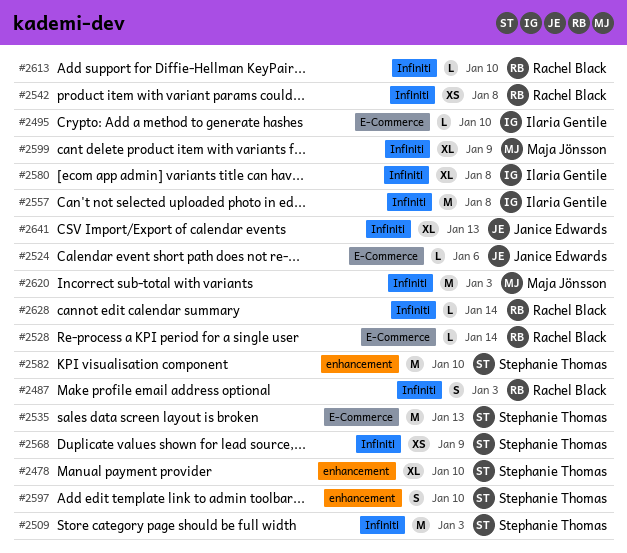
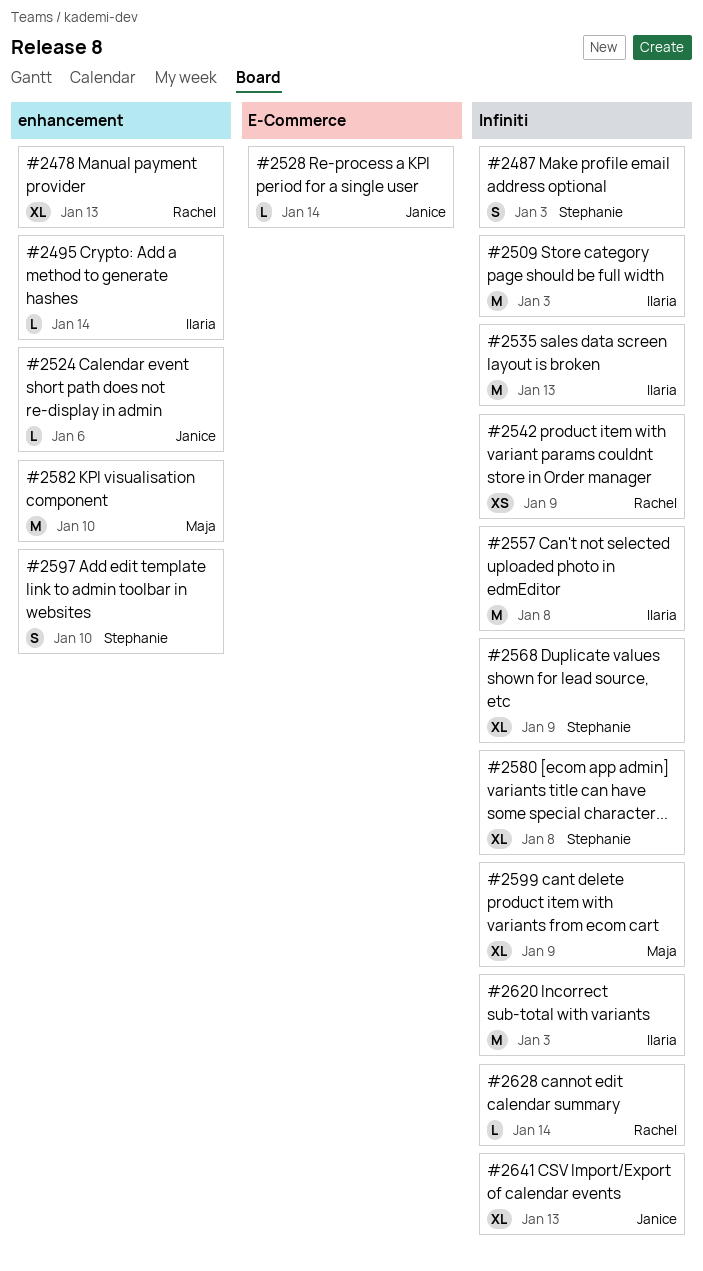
#2478, owner: Stephanie Thomas -> Rachel Black
#2478, due: Jan 10 -> Jan 13
#2487, owner: Rachel Black -> Stephanie Thomas
#2495, label: E-Commerce -> enhancement
#2495, due: Jan 10 -> Jan 14
#2509, owner: Stephanie Thomas -> Ilaria Gentile
#2524, label: E-Commerce -> enhancement
#2528, owner: Rachel Black -> Janice Edwards
#2535, owner: Stephanie Thomas -> Ilaria Gentile
#2535, label: E-Commerce -> Infiniti
#2542, due: Jan 8 -> Jan 9
#2568, estimate: XS -> XL
#2580, owner: Ilaria Gentile -> Stephanie Thomas
#2582, owner: Stephanie Thomas -> Maja Jönsson
#2613: present -> none
#2620, owner: Maja Jönsson -> Ilaria Gentile

